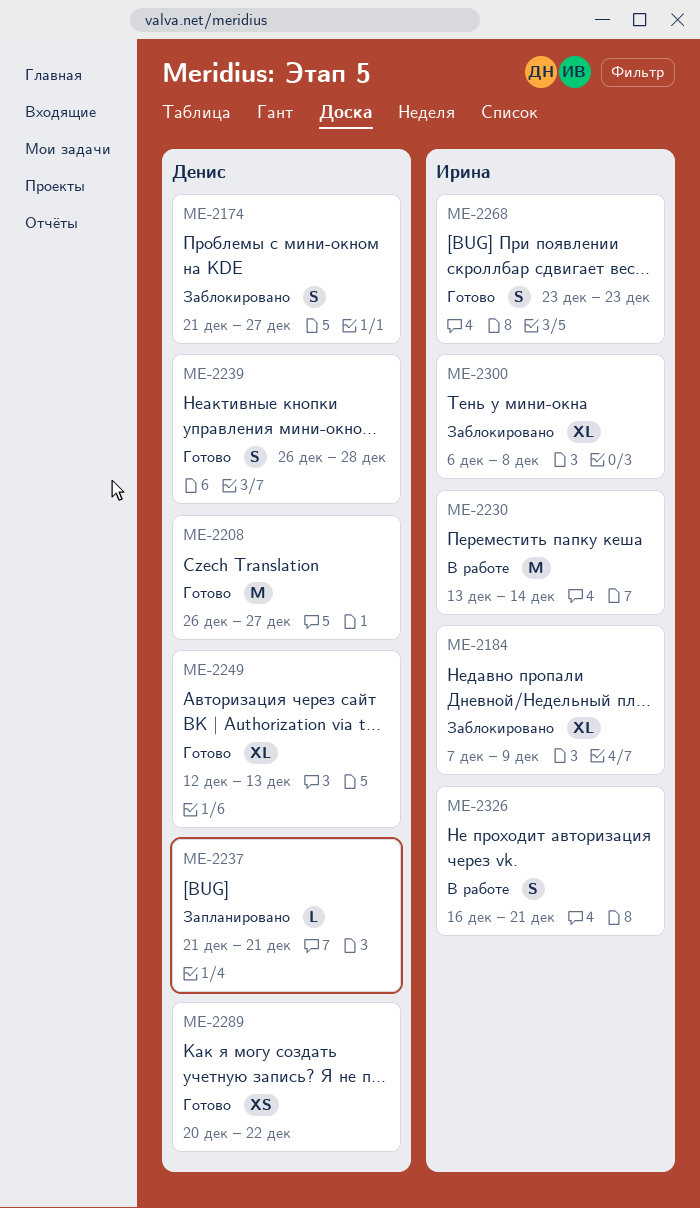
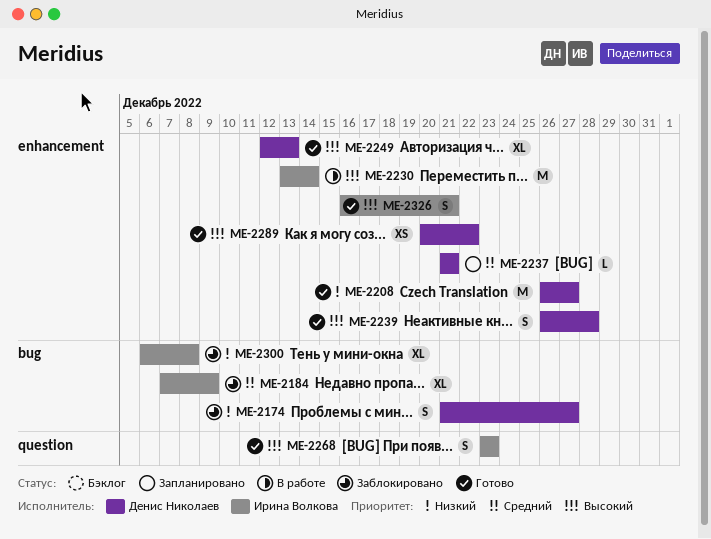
ME-2326, status: В работе -> Готово

